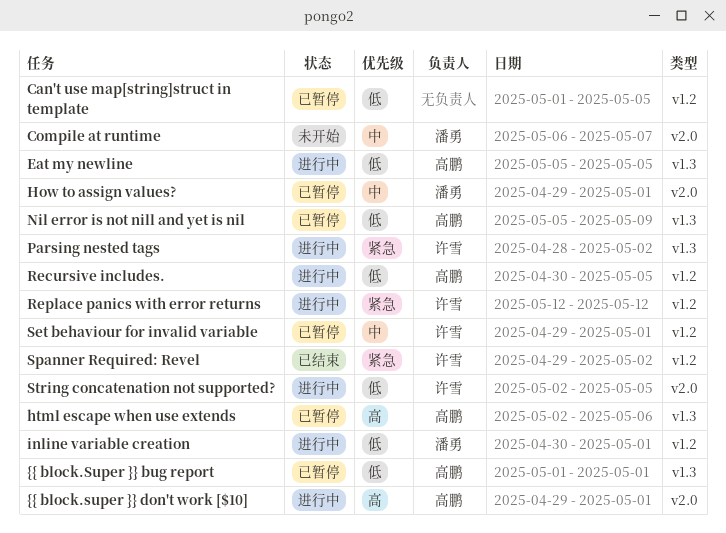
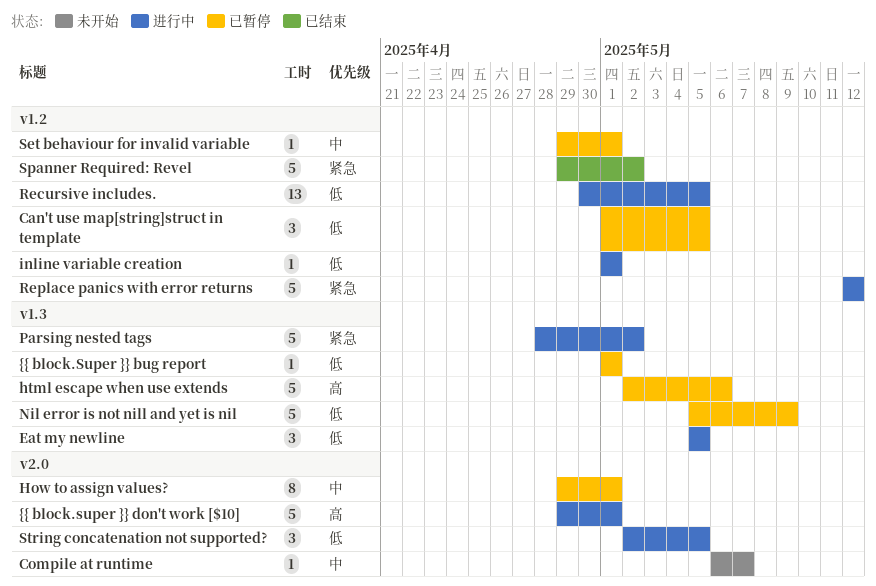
inline variable creation, start: Apr 30 -> May 1

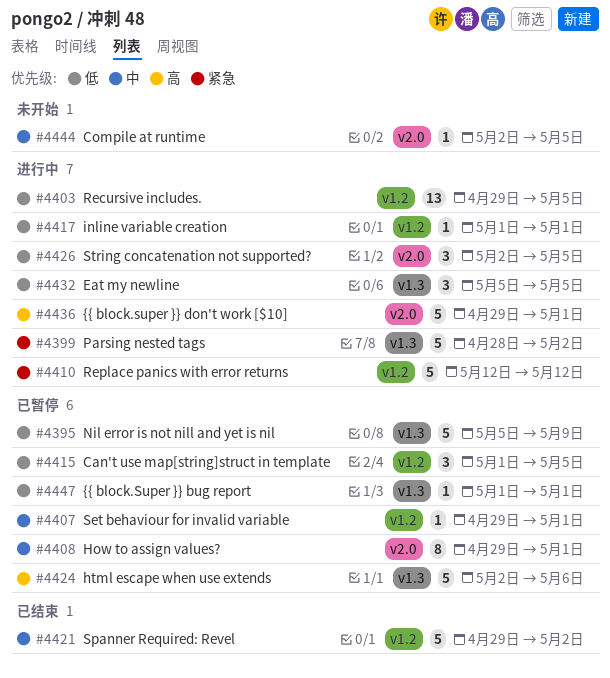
Compile at runtime, start: May 6 -> May 2
Compile at runtime, due: May 7 -> May 5
Recursive includes., start: Apr 30 -> Apr 29
Spanner Required: Revel, priority: 紧急 -> 中

